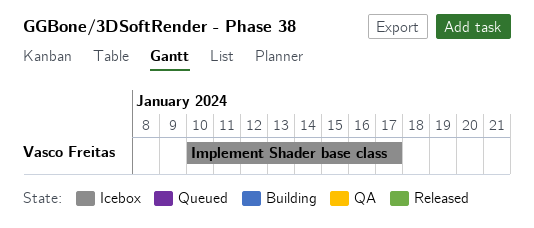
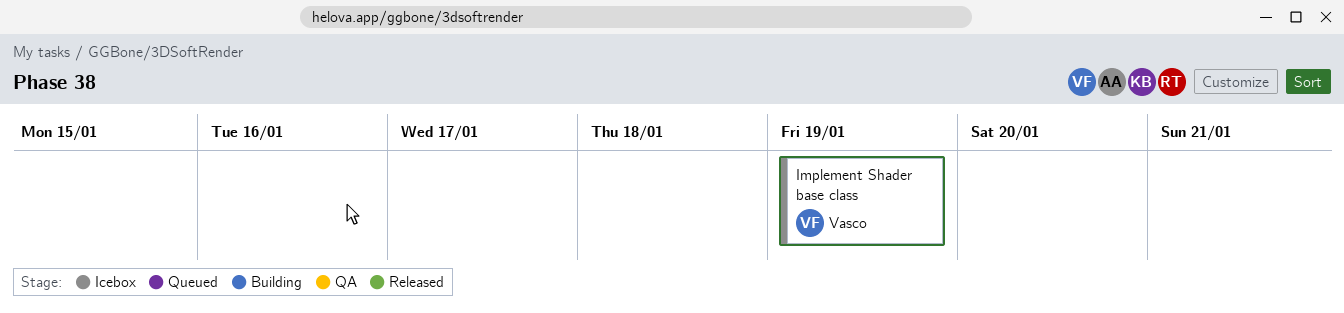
Implement Shader base class, due: Jan 17 -> Jan 19

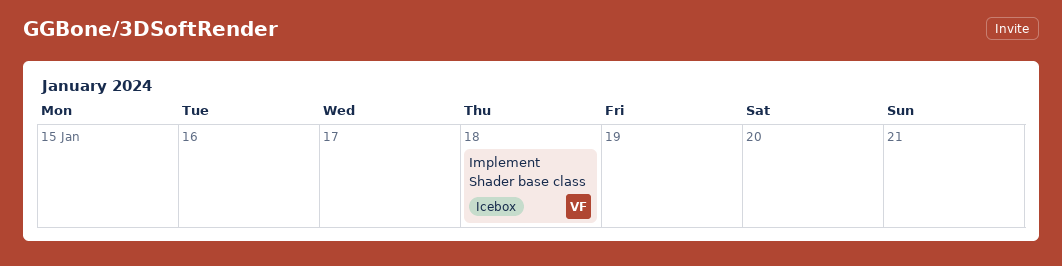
Implement Shader base class, due: Jan 19 -> Jan 18

